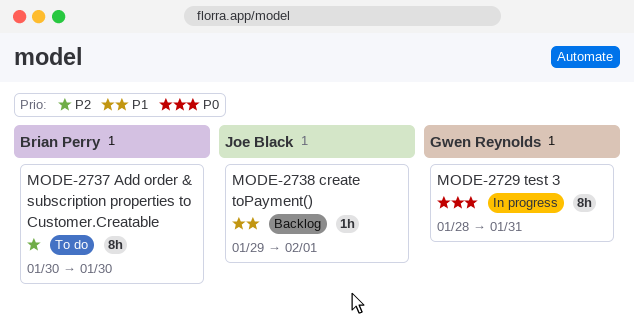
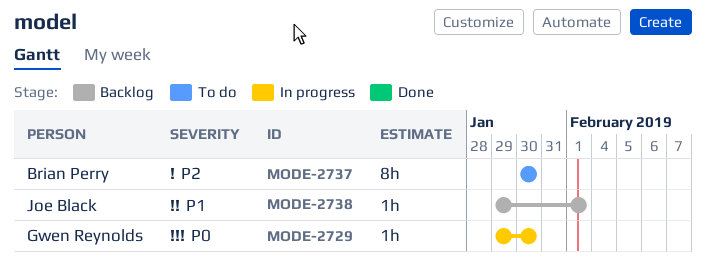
MODE-2729, estimate: 8h -> 1h
MODE-2729, start: Jan 28 -> Jan 29
MODE-2729, due: Jan 31 -> Jan 30

